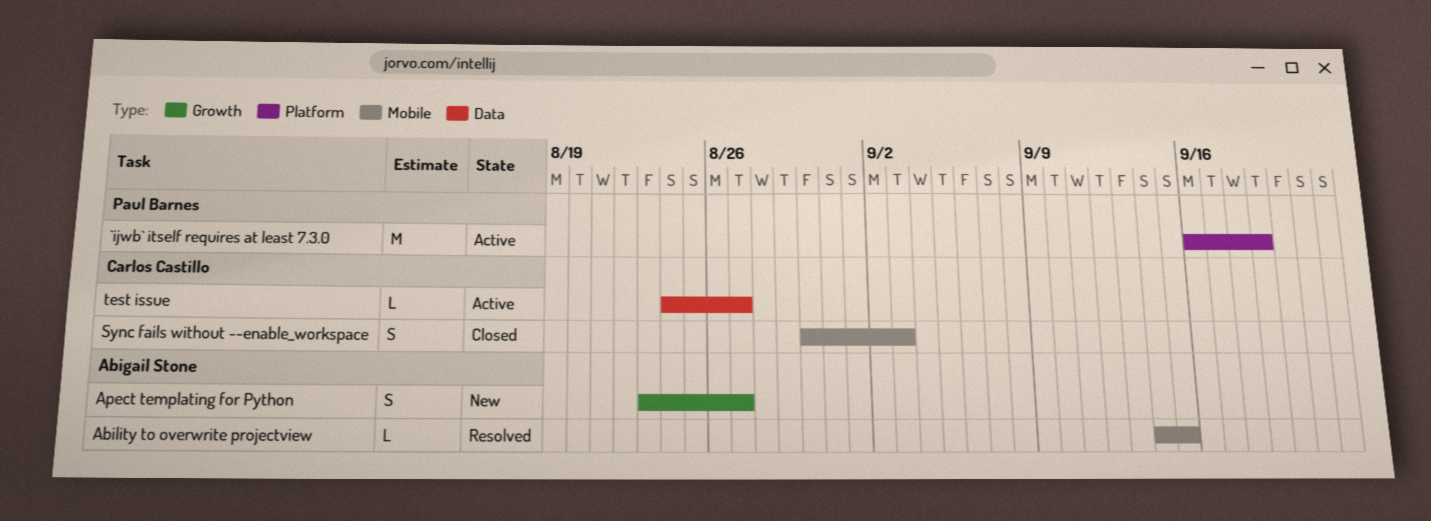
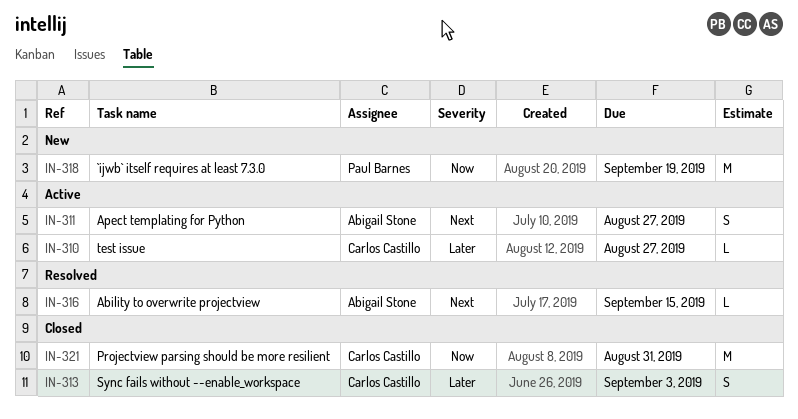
`ijwb` itself requires at least 7.3.0, status: Active -> New
Apect templating for Python, status: New -> Active
Projectview parsing should be more resilient: none -> present

